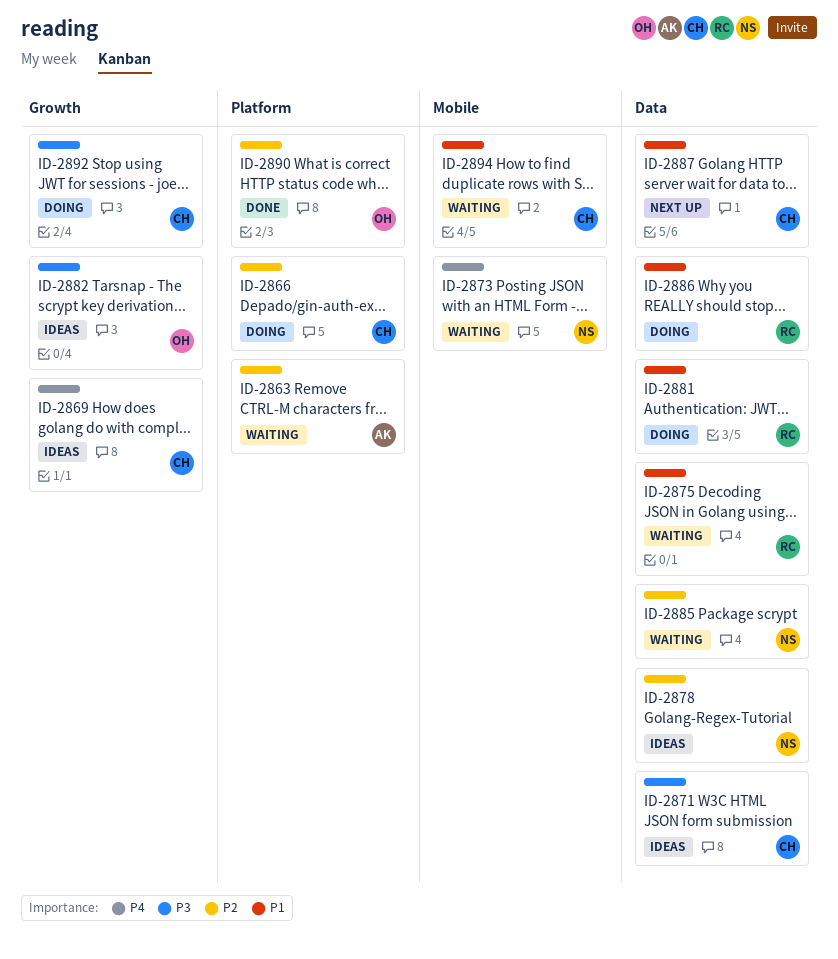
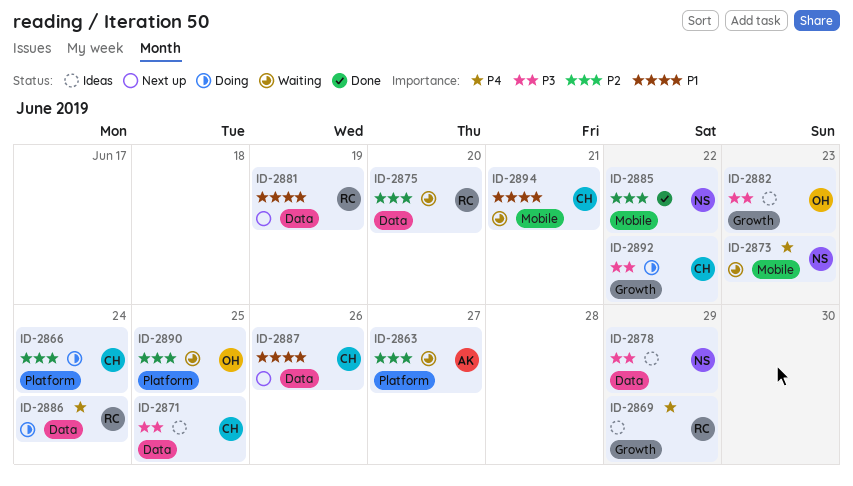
ID-2869, owner: CH -> RC
ID-2875, priority: P1 -> P2
ID-2878, priority: P2 -> P3
ID-2881, status: Doing -> Next up
ID-2885, status: Waiting -> Done
ID-2885, label: Data -> Mobile
ID-2886, priority: P1 -> P4
ID-2890, status: Done -> Waiting

